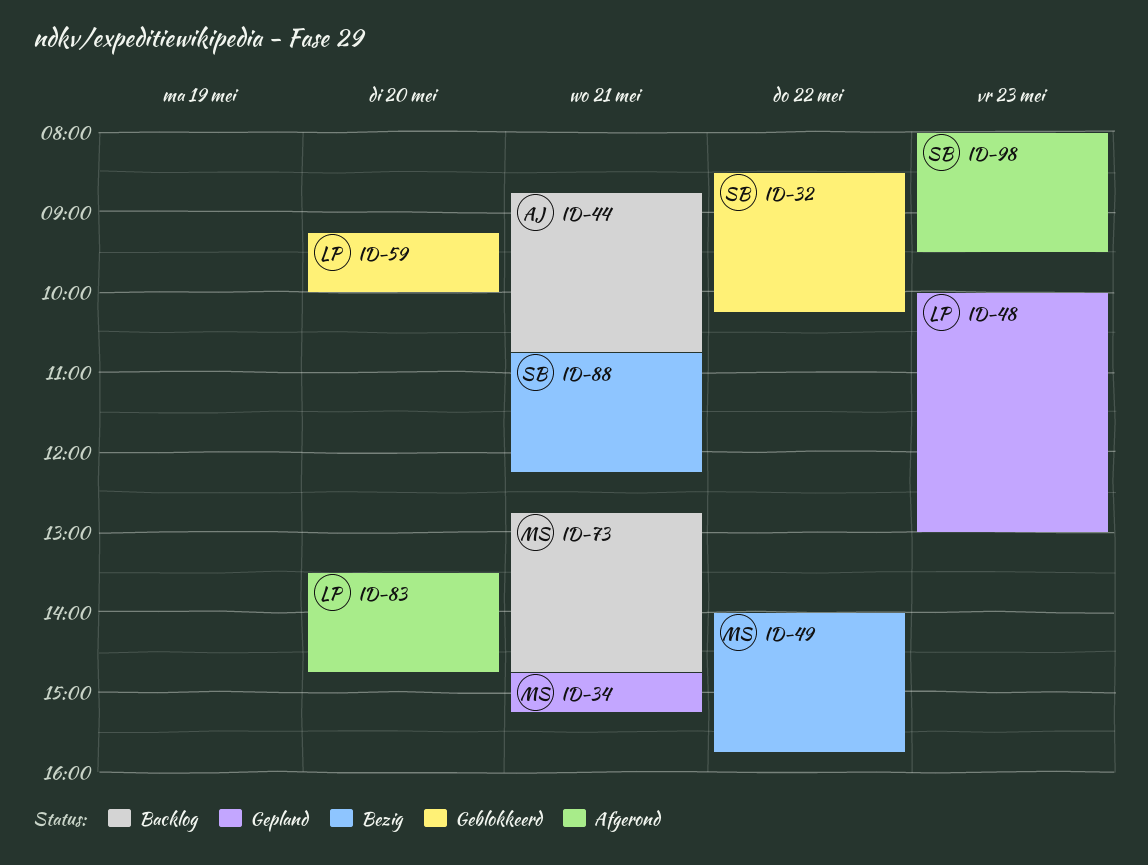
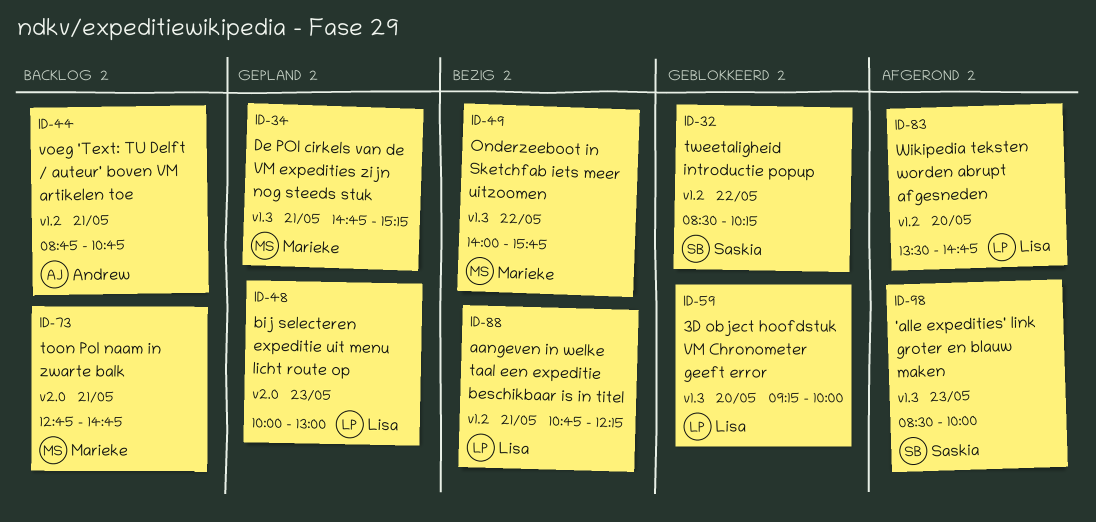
ID-88, owner: Saskia -> Lisa
ID-98, begins: 08:00 -> 08:30
ID-98, ends: 09:30 -> 10:00

